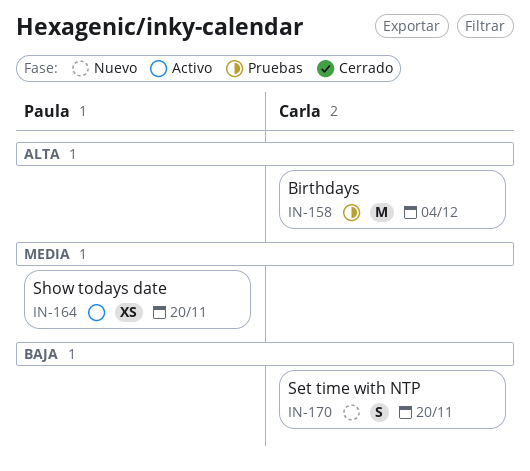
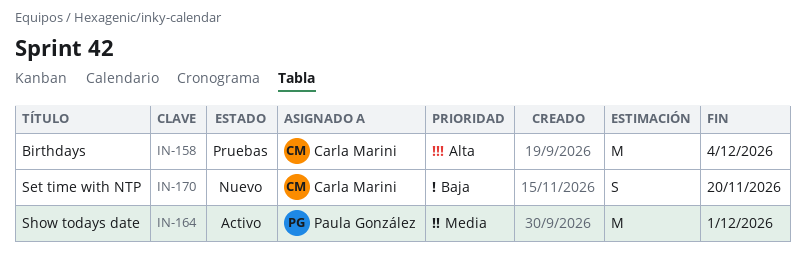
IN-164, estimate: XS -> M
IN-164, due: Nov 20 -> Dec 1

